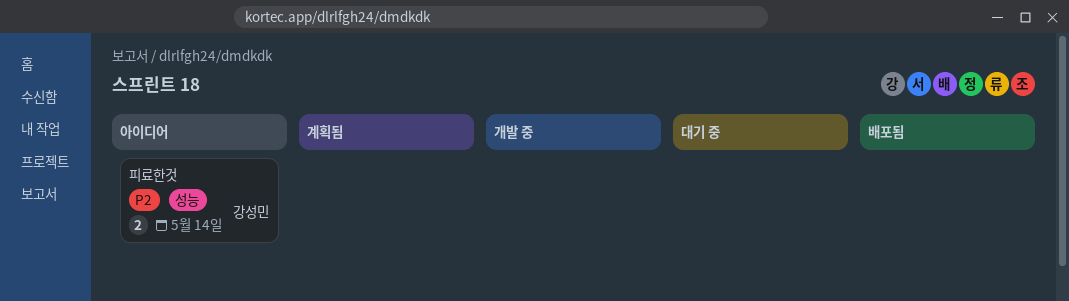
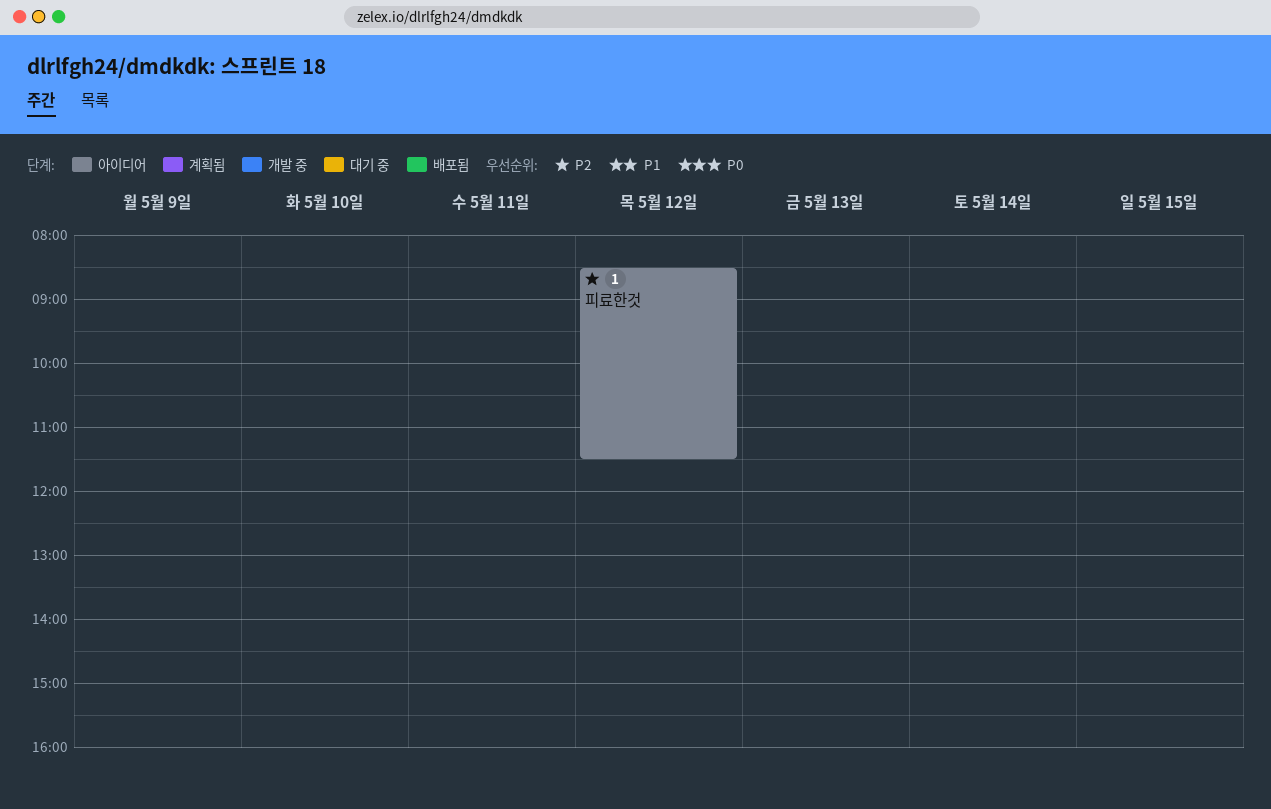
피료한것, estimate: 2 -> 1
피료한것, day: May 14 -> May 12

